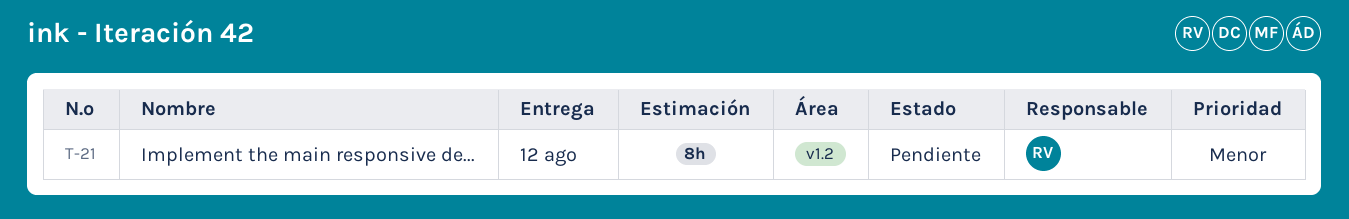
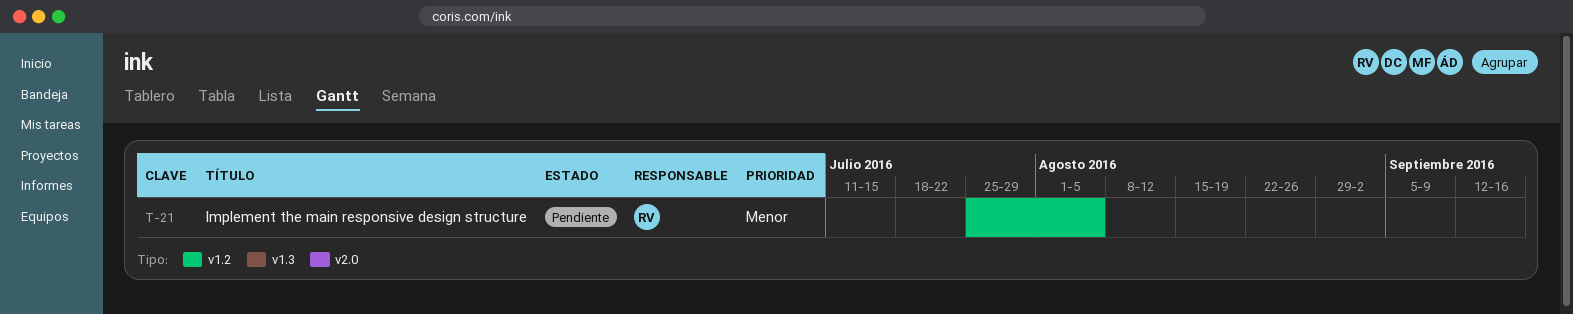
T-21, due: Aug 12 -> Aug 5

